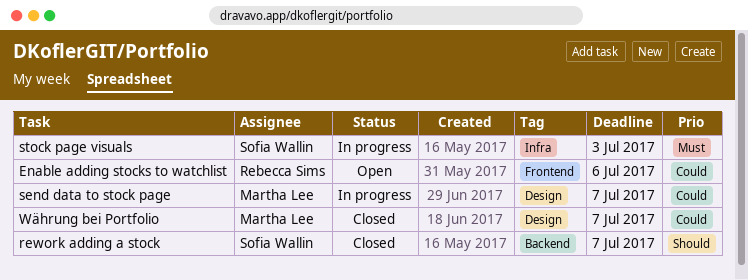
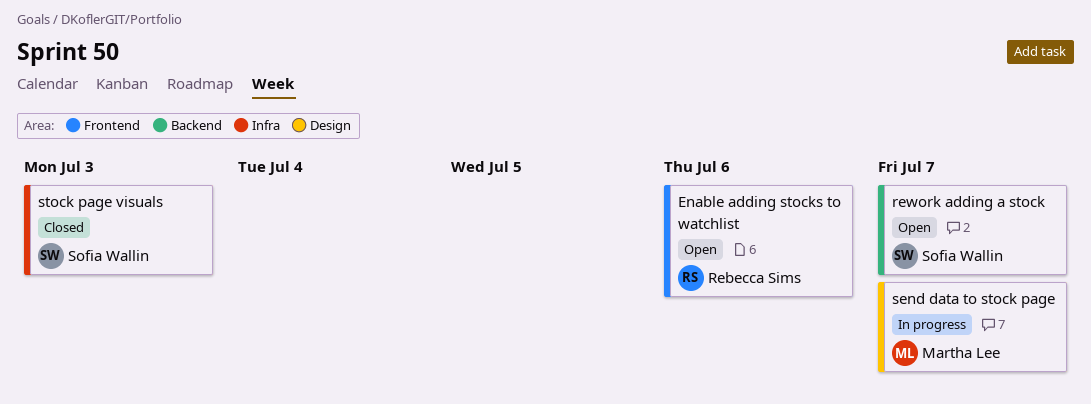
rework adding a stock, status: Closed -> Open
stock page visuals, status: In progress -> Closed
Währung bei Portfolio: present -> none

